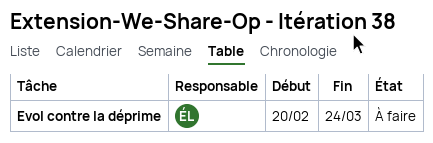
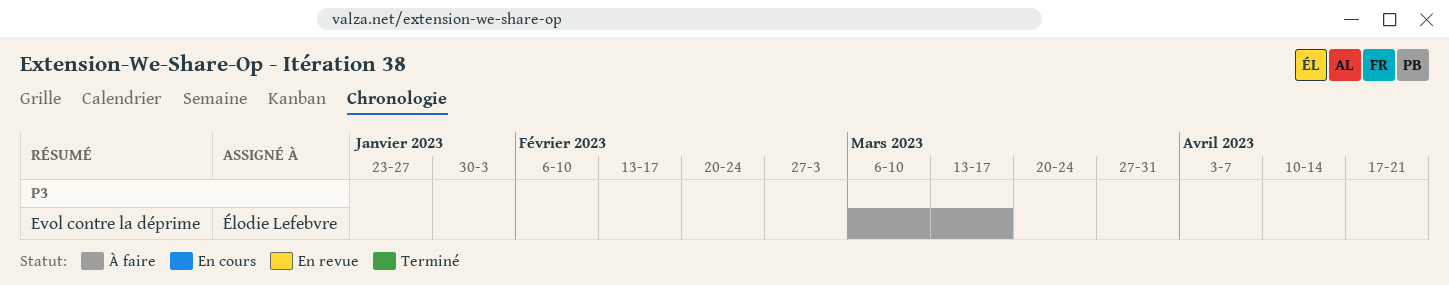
Evol contre la déprime, start: Feb 20 -> Mar 6
Evol contre la déprime, due: Mar 24 -> Mar 17

